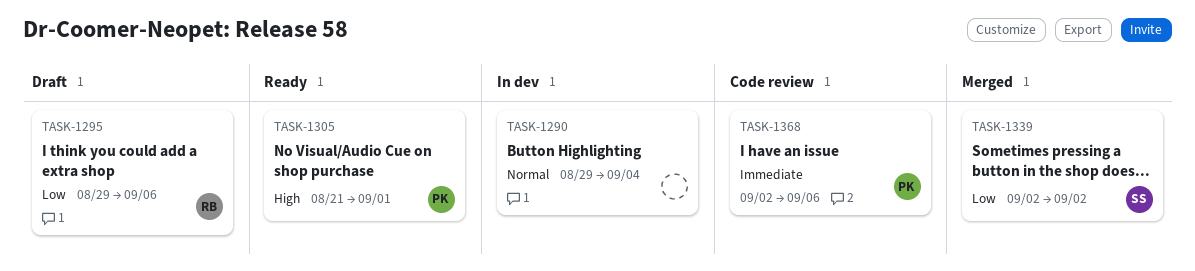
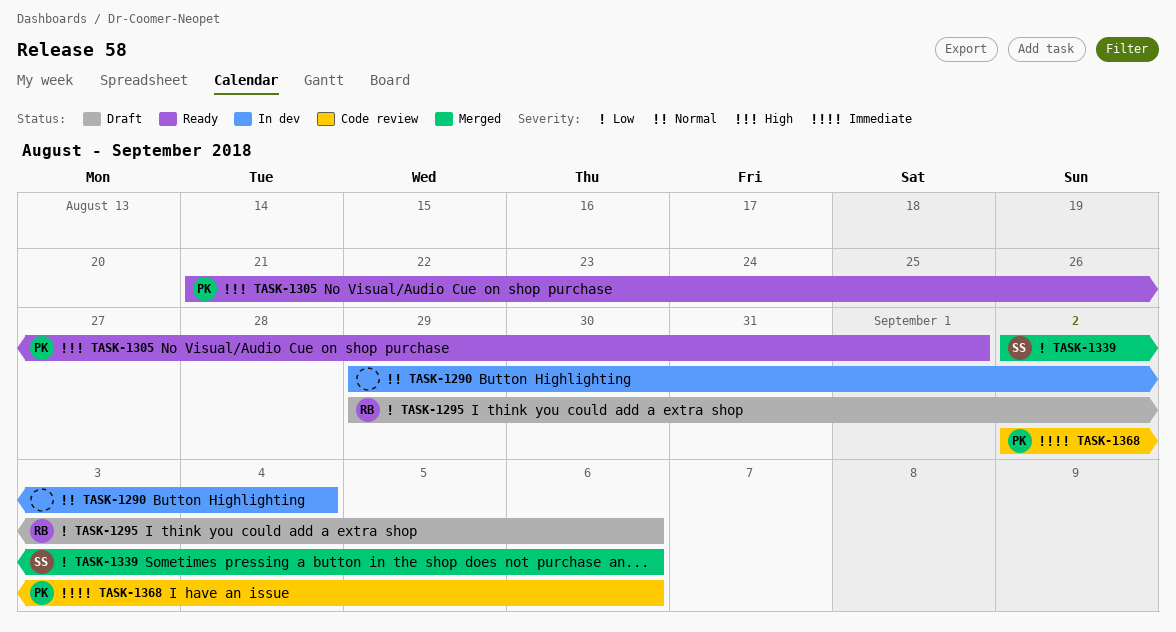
TASK-1339, due: Sep 2 -> Sep 6

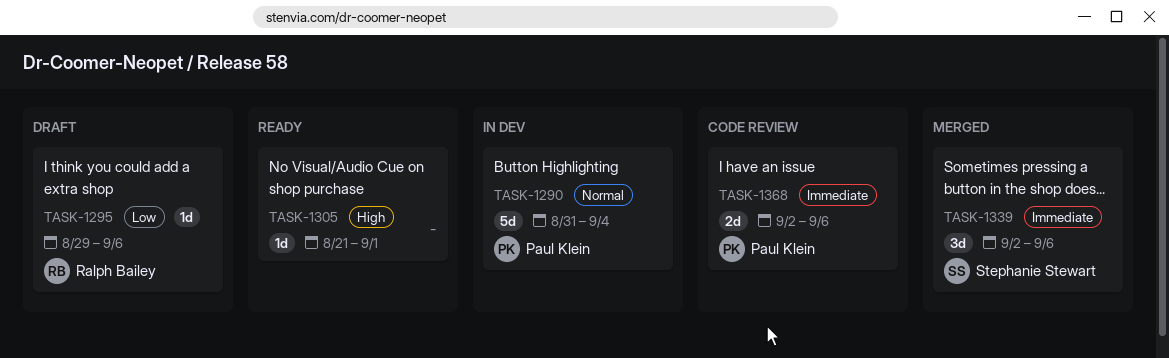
TASK-1290, owner: none -> Paul Klein
TASK-1290, start: Aug 29 -> Aug 31
TASK-1305, owner: Paul Klein -> none
TASK-1339, priority: Low -> Immediate

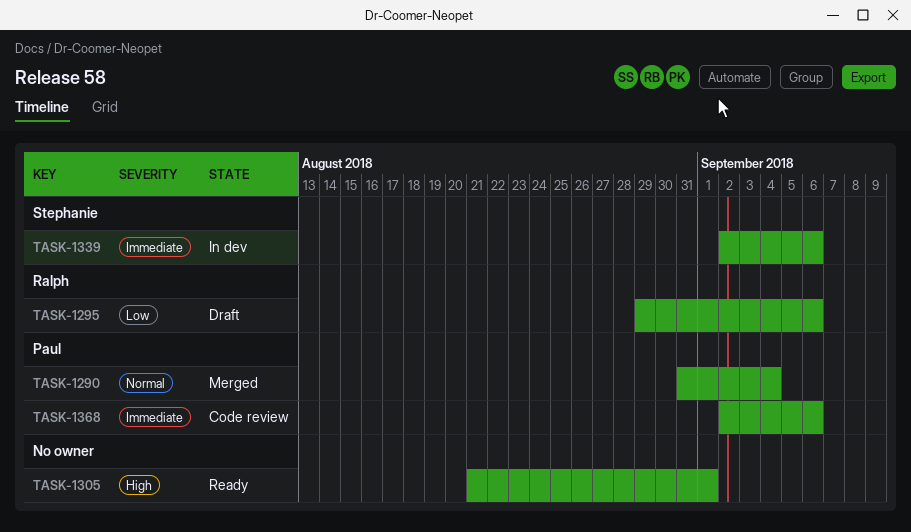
TASK-1290, status: In dev -> Merged
TASK-1339, status: Merged -> In dev

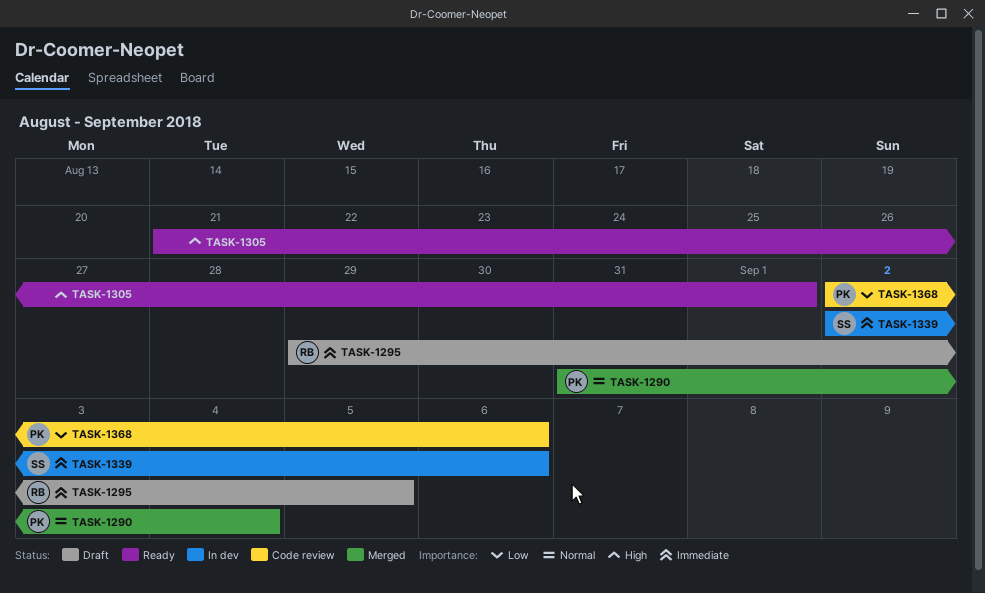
TASK-1295, priority: Low -> Immediate
TASK-1295, due: Sep 6 -> Sep 5
TASK-1368, priority: Immediate -> Low

